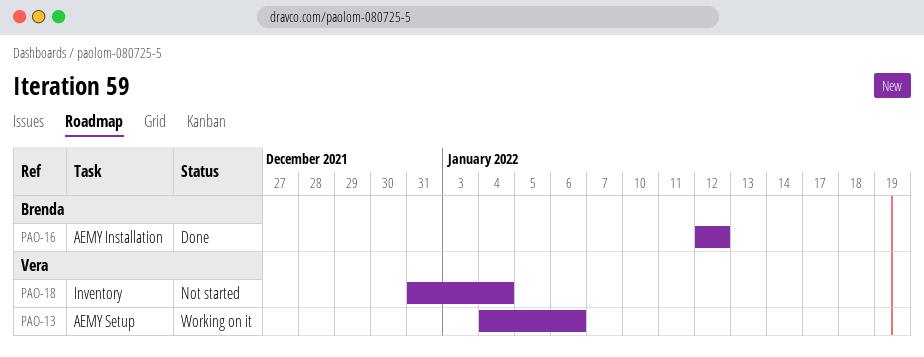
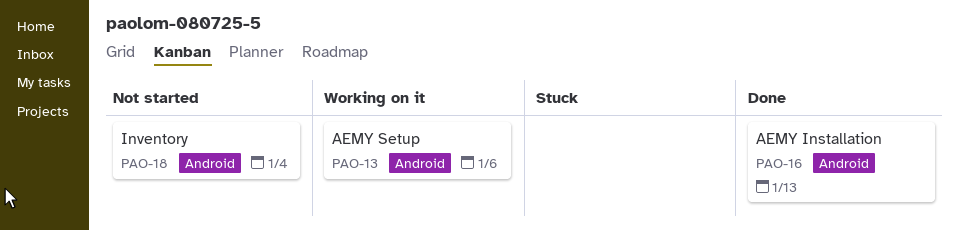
PAO-16, due: Jan 12 -> Jan 13

